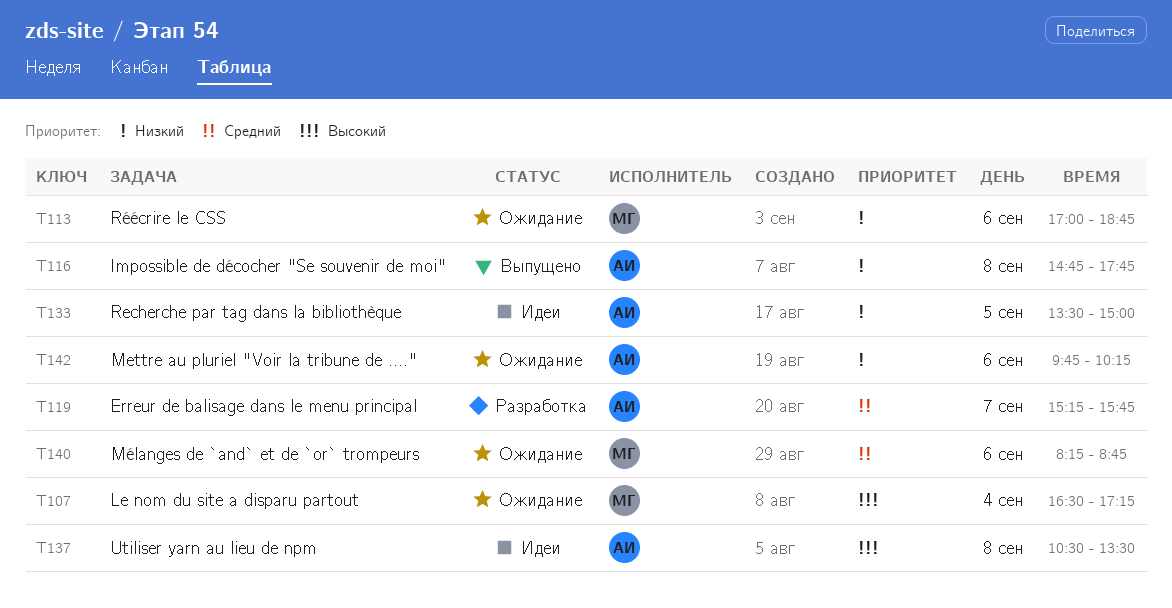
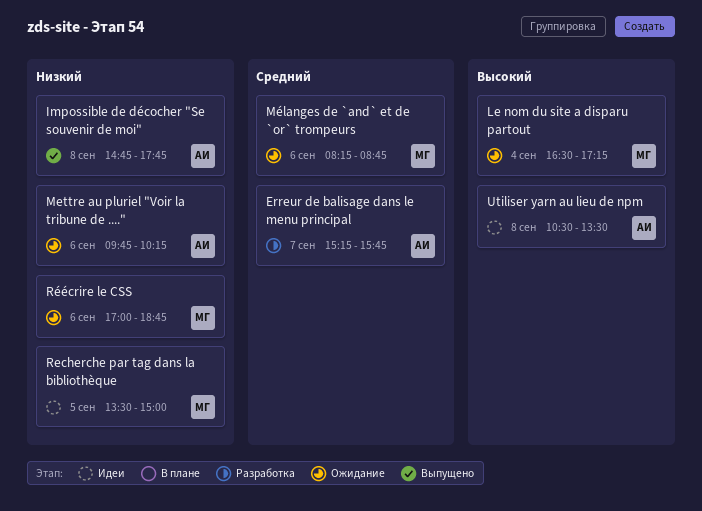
Recherche par tag dans la bibliothèque, owner: АИ -> МГ

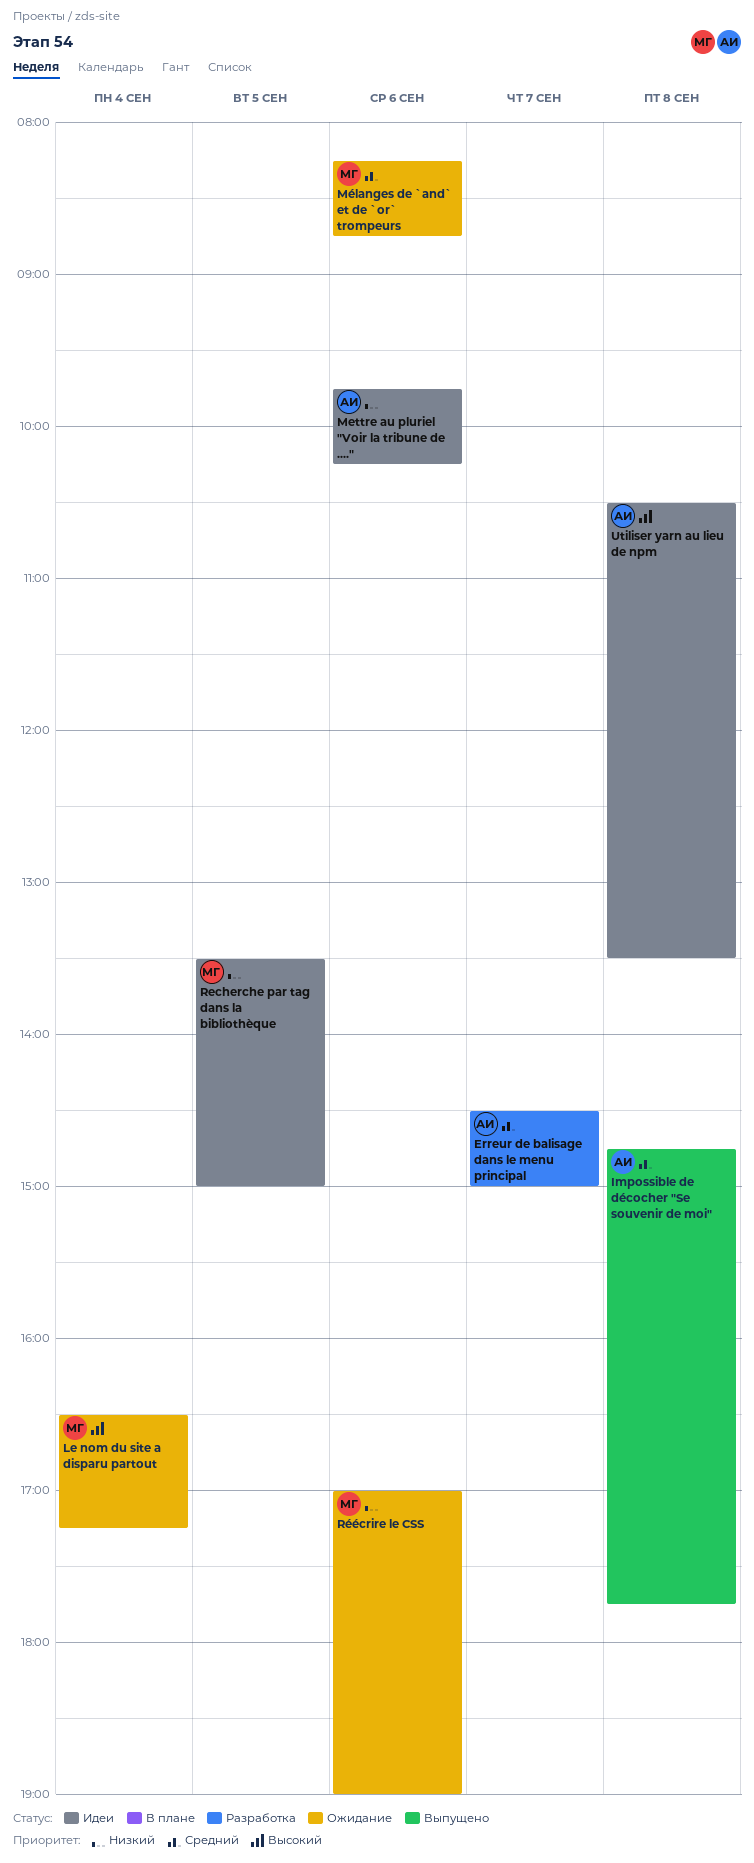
Erreur de balisage dans le menu principal, begins: 15:15 -> 14:30
Erreur de balisage dans le menu principal, ends: 15:45 -> 15:00
Impossible de décocher "Se souvenir de moi", priority: Низкий -> Средний
Mettre au pluriel "Voir la tribune de ....", status: Ожидание -> Идеи
Réécrire le CSS, ends: 18:45 -> 19:00

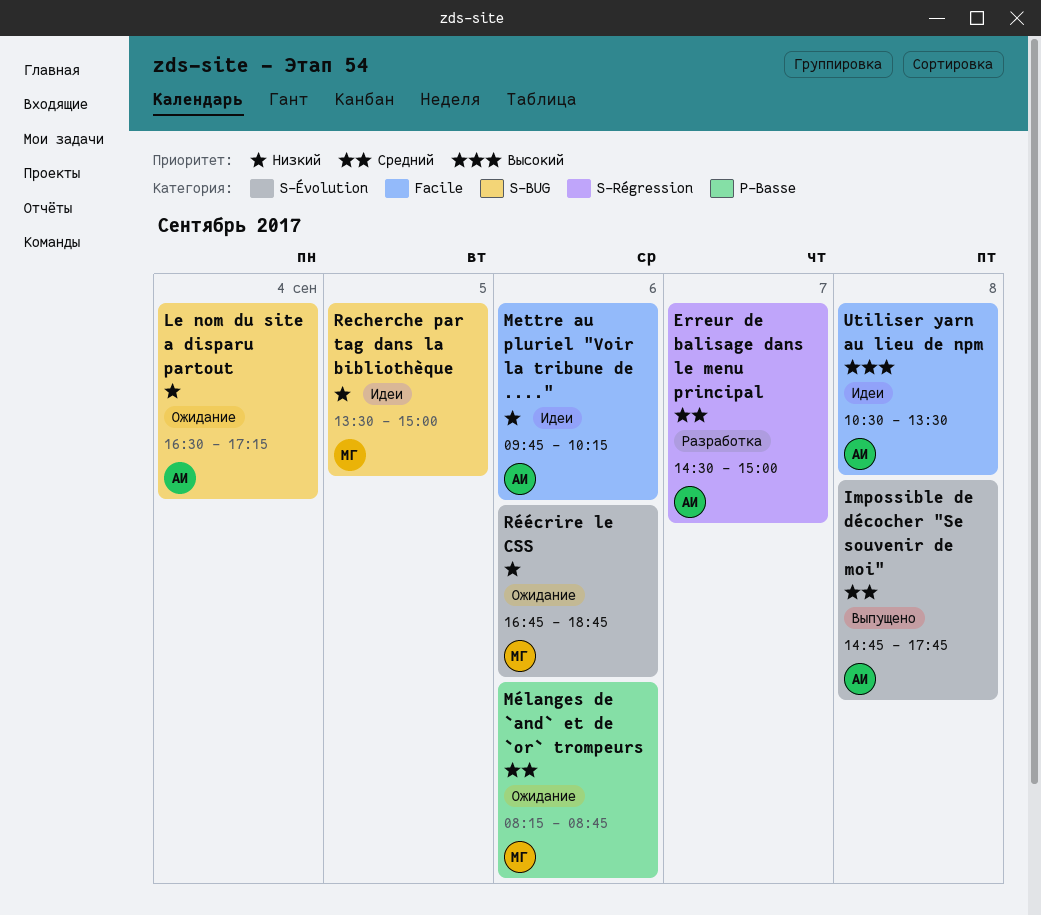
Le nom du site a disparu partout, owner: МГ -> АИ
Le nom du site a disparu partout, priority: Высокий -> Низкий
Réécrire le CSS, begins: 17:00 -> 16:45
Réécrire le CSS, ends: 19:00 -> 18:45

